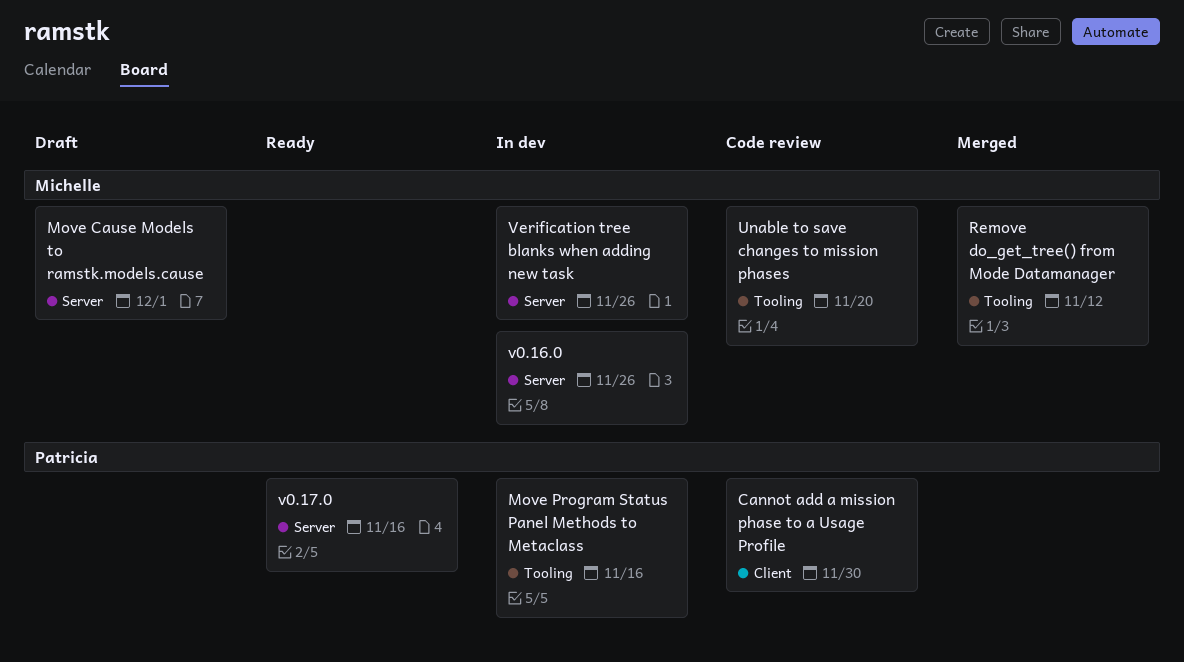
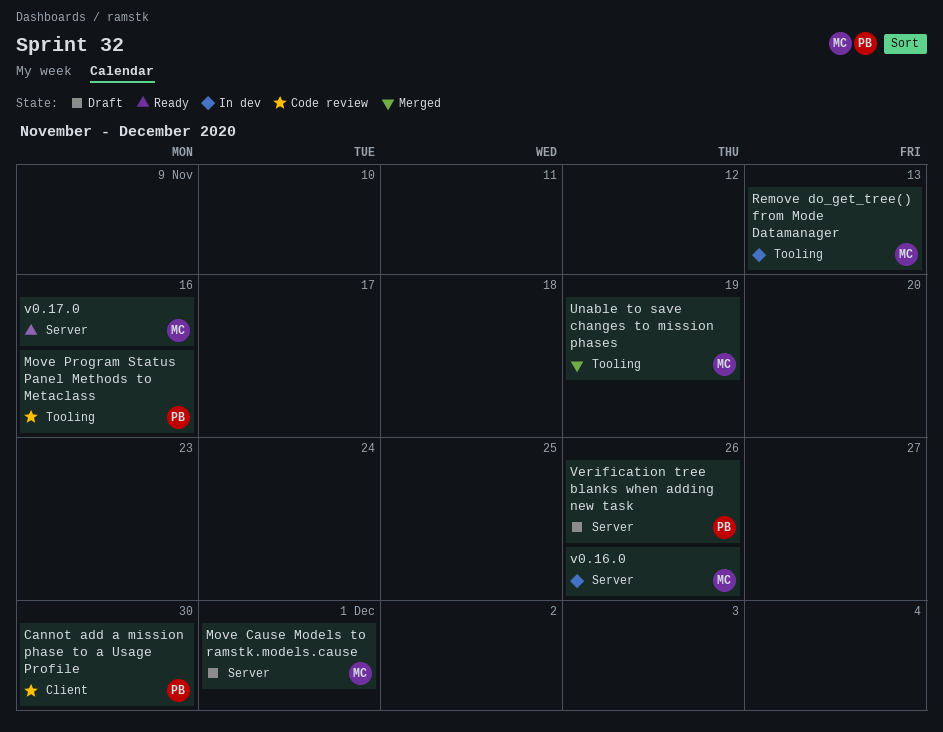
Move Program Status Panel Methods to Metaclass, status: In dev -> Code review
Remove do_get_tree() from Mode Datamanager, status: Merged -> In dev
Remove do_get_tree() from Mode Datamanager, due: Nov 12 -> Nov 13
Unable to save changes to mission phases, status: Code review -> Merged
Unable to save changes to mission phases, due: Nov 20 -> Nov 19
v0.17.0, owner: Patricia -> Michelle
Verification tree blanks when adding new task, status: In dev -> Draft
Verification tree blanks when adding new task, owner: Michelle -> Patricia

